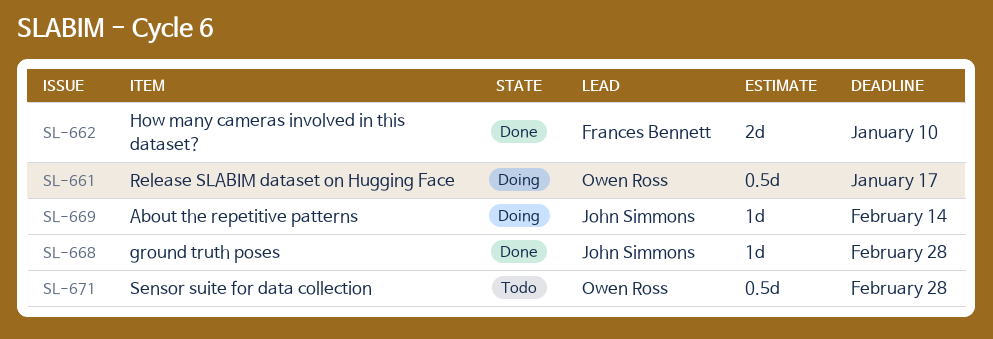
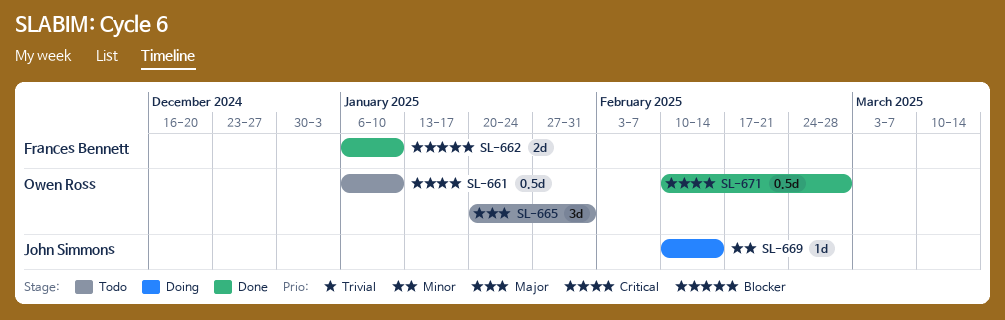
SL-661, status: Doing -> Todo
SL-661, due: Jan 17 -> Jan 10
SL-665: none -> present
SL-668: present -> none
SL-671, status: Todo -> Done

